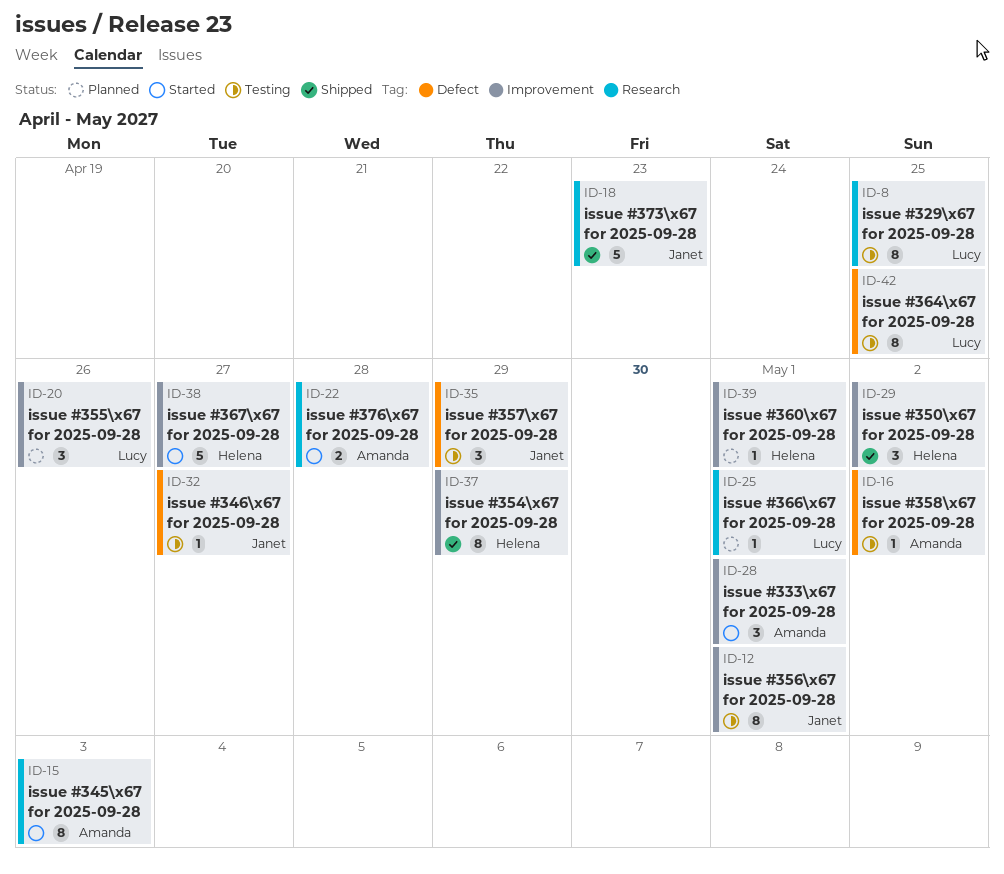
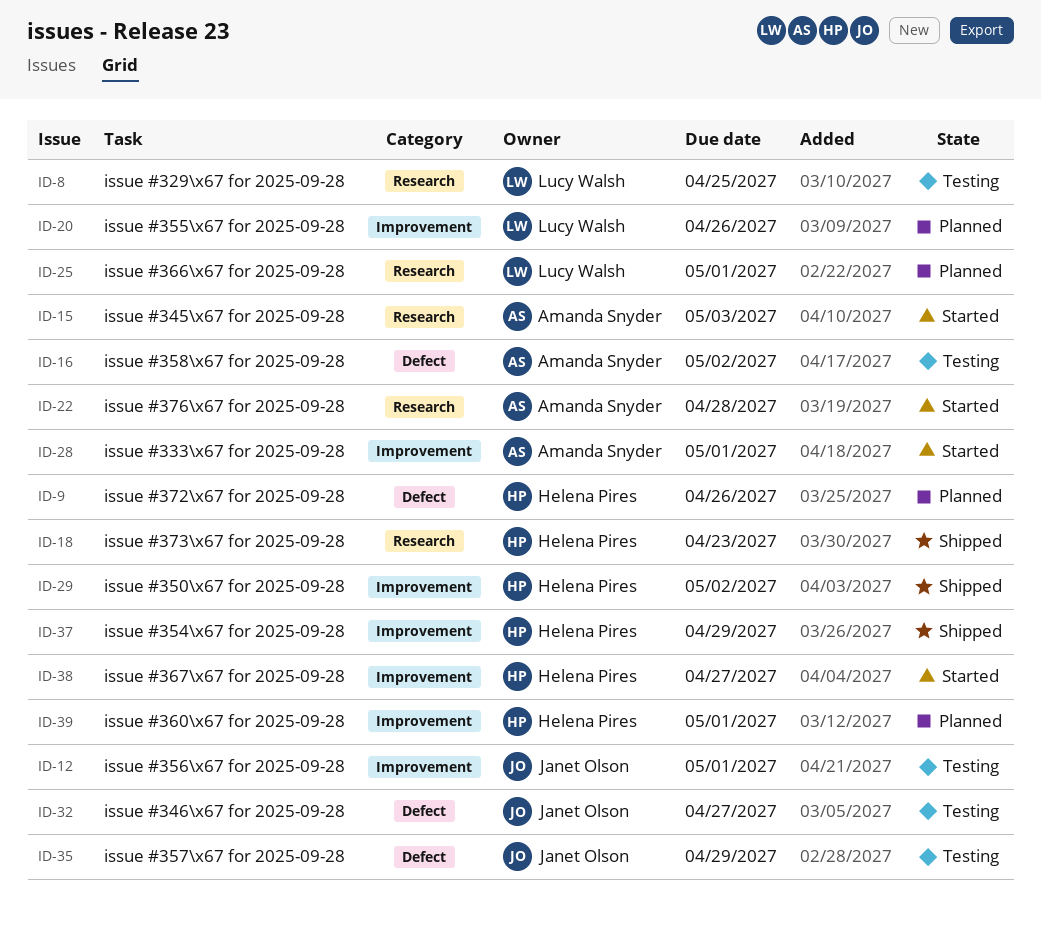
ID-9: none -> present
ID-18, owner: Janet Olson -> Helena Pires
ID-42: present -> none

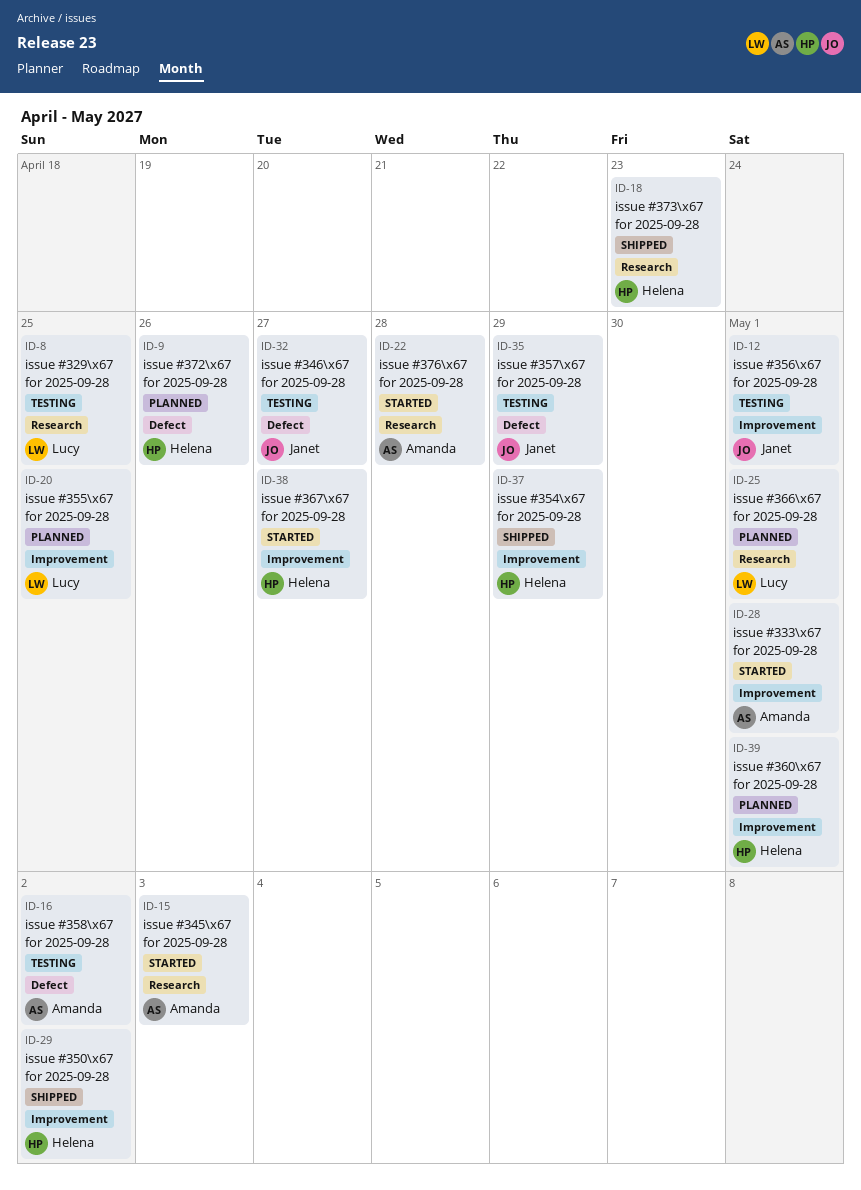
ID-20, due: Apr 26 -> Apr 25

